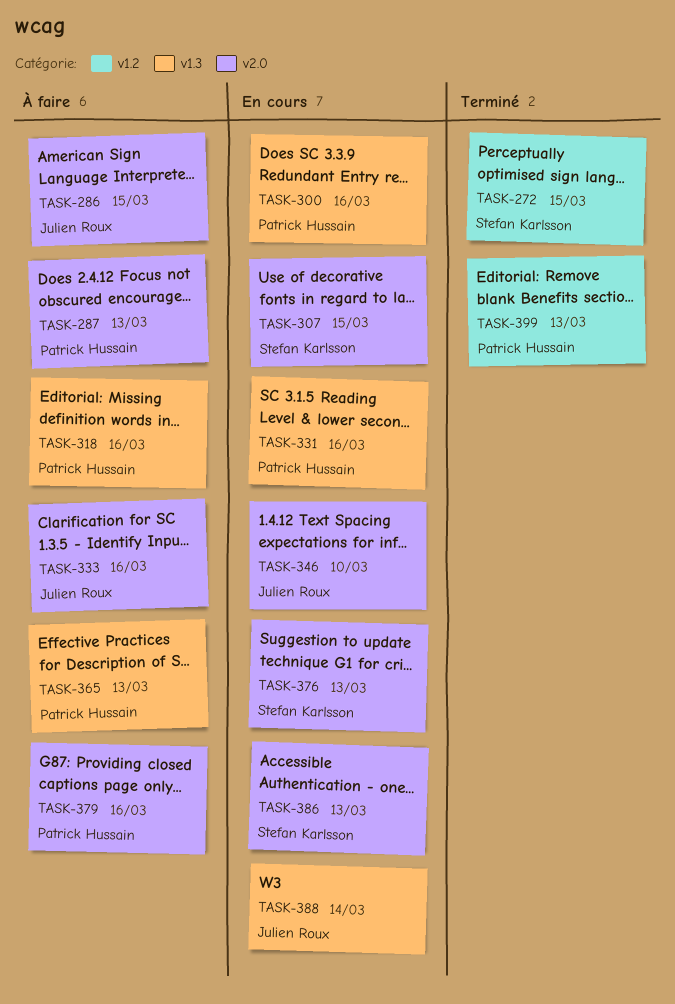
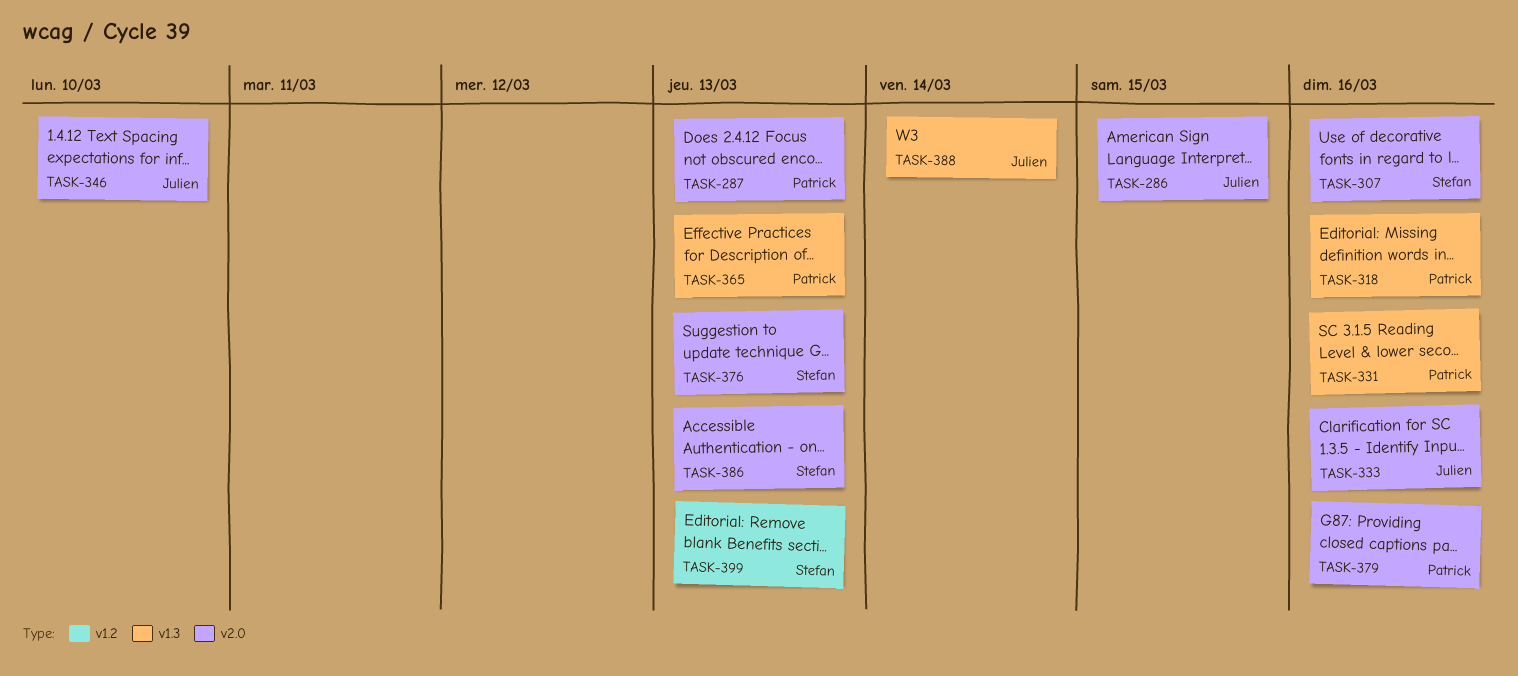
TASK-272: present -> none
TASK-300: present -> none
TASK-307, due: Mar 15 -> Mar 16
TASK-399, owner: Patrick Hussain -> Stefan Karlsson

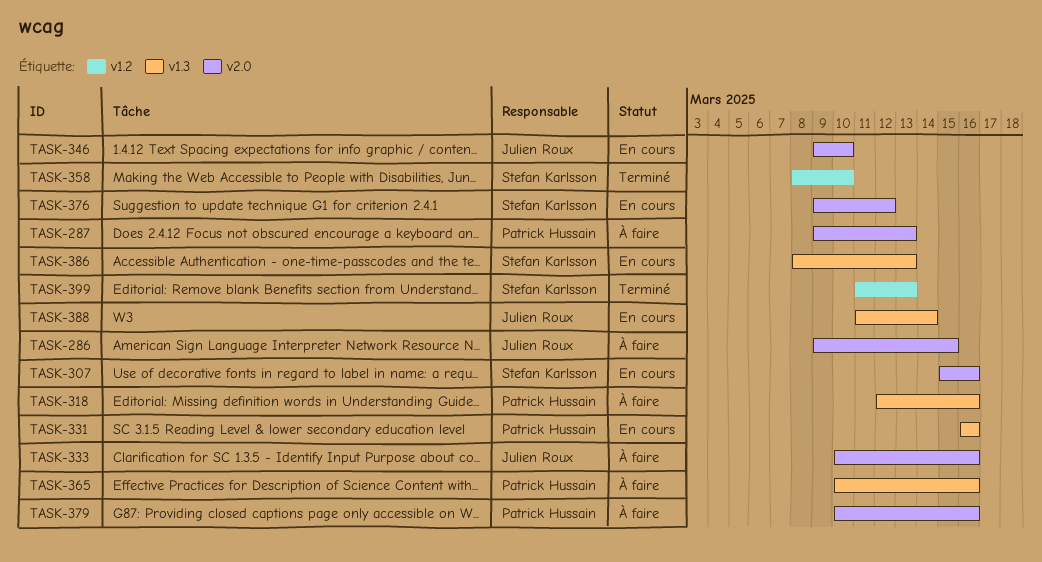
TASK-358: none -> present
TASK-365, due: Mar 13 -> Mar 16
TASK-376, due: Mar 13 -> Mar 12
TASK-386, label: v2.0 -> v1.3

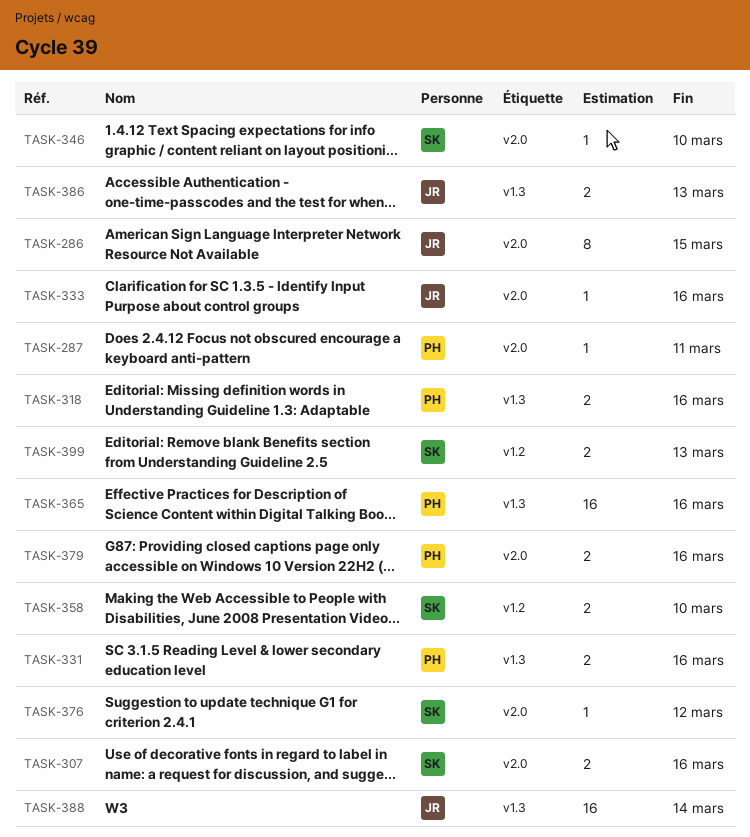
TASK-287, due: Mar 13 -> Mar 11
TASK-346, owner: Julien Roux -> Stefan Karlsson
TASK-386, owner: Stefan Karlsson -> Julien Roux

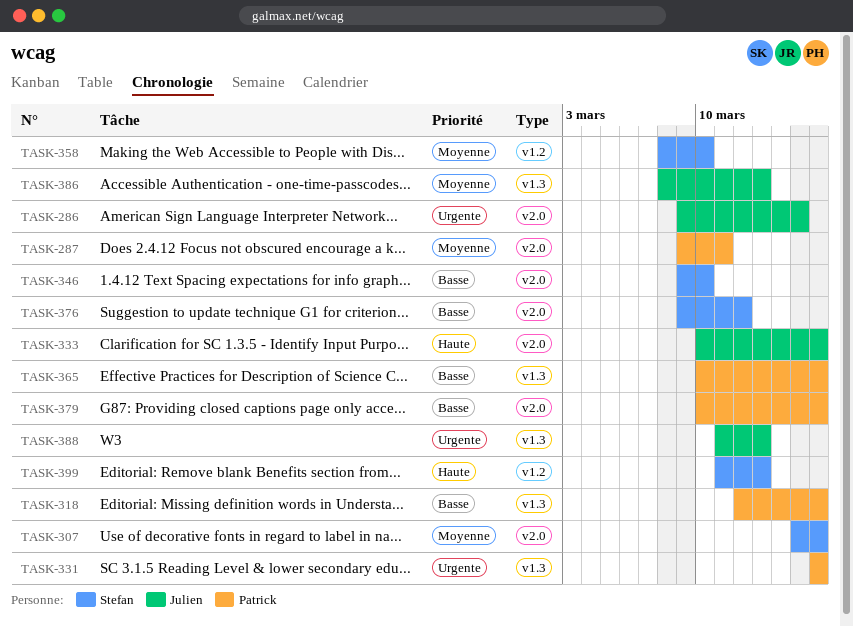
TASK-388, due: Mar 14 -> Mar 13

